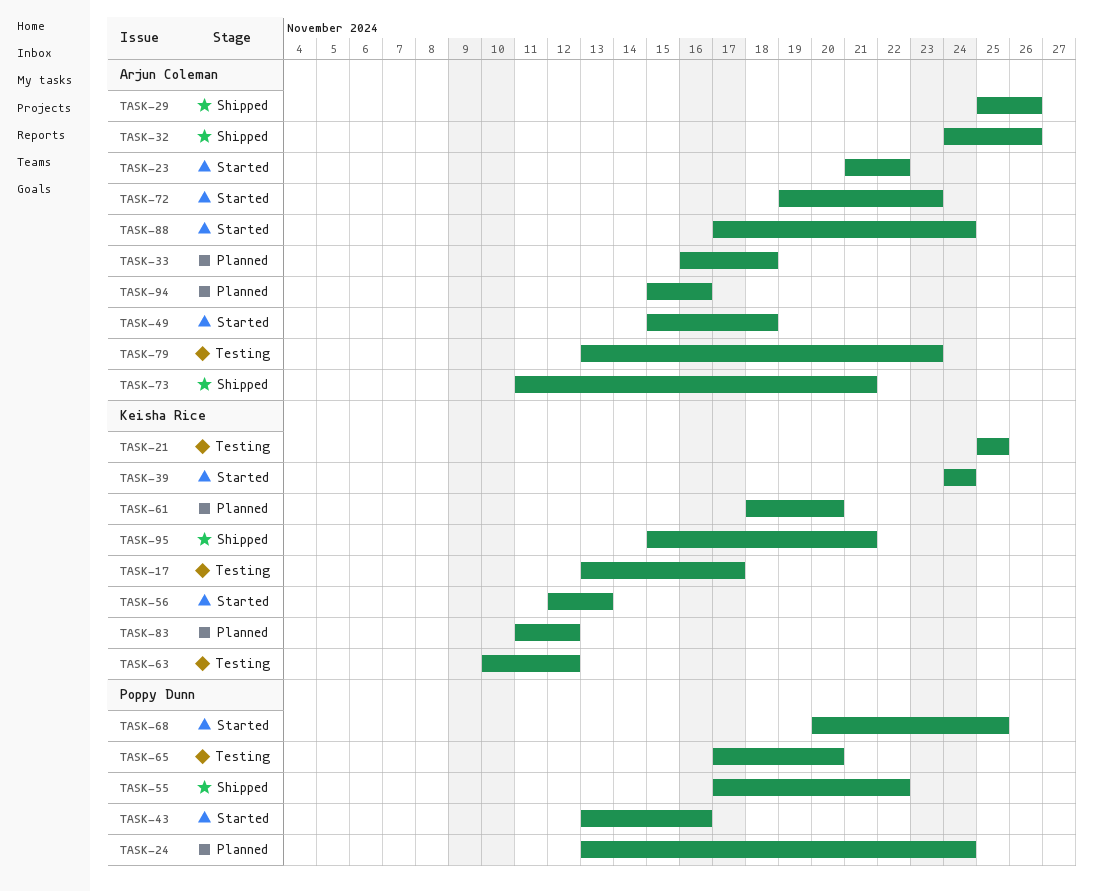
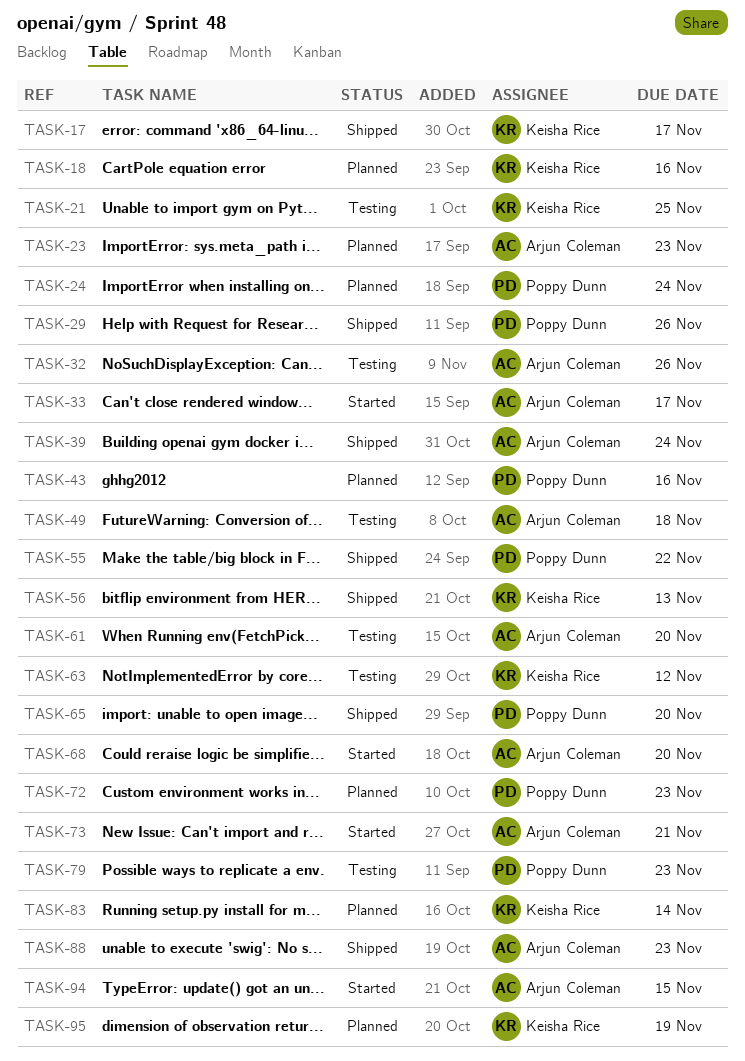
TASK-17, status: Testing -> Shipped
TASK-18: none -> present
TASK-23, status: Started -> Planned
TASK-23, due: Nov 22 -> Nov 23
TASK-29, owner: Arjun Coleman -> Poppy Dunn
TASK-32, status: Shipped -> Testing
TASK-33, status: Planned -> Started
TASK-33, due: Nov 18 -> Nov 17
TASK-39, status: Started -> Shipped
TASK-39, owner: Keisha Rice -> Arjun Coleman
TASK-43, status: Started -> Planned
TASK-49, status: Started -> Testing
TASK-56, status: Started -> Shipped
TASK-61, status: Planned -> Testing
TASK-61, owner: Keisha Rice -> Arjun Coleman
TASK-65, status: Testing -> Shipped
TASK-68, owner: Poppy Dunn -> Arjun Coleman
TASK-68, due: Nov 25 -> Nov 20
TASK-72, status: Started -> Planned
TASK-72, owner: Arjun Coleman -> Poppy Dunn
TASK-73, status: Shipped -> Started
TASK-79, owner: Arjun Coleman -> Poppy Dunn
TASK-83, due: Nov 12 -> Nov 14
TASK-88, status: Started -> Shipped
TASK-88, due: Nov 24 -> Nov 23
TASK-94, status: Planned -> Started
TASK-94, due: Nov 16 -> Nov 15
TASK-95, status: Shipped -> Planned
TASK-95, due: Nov 21 -> Nov 19

